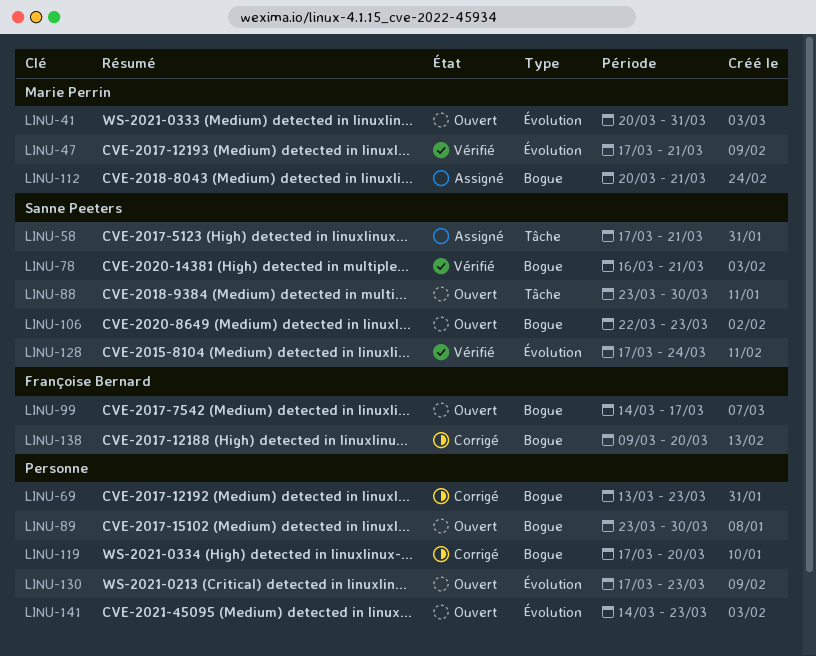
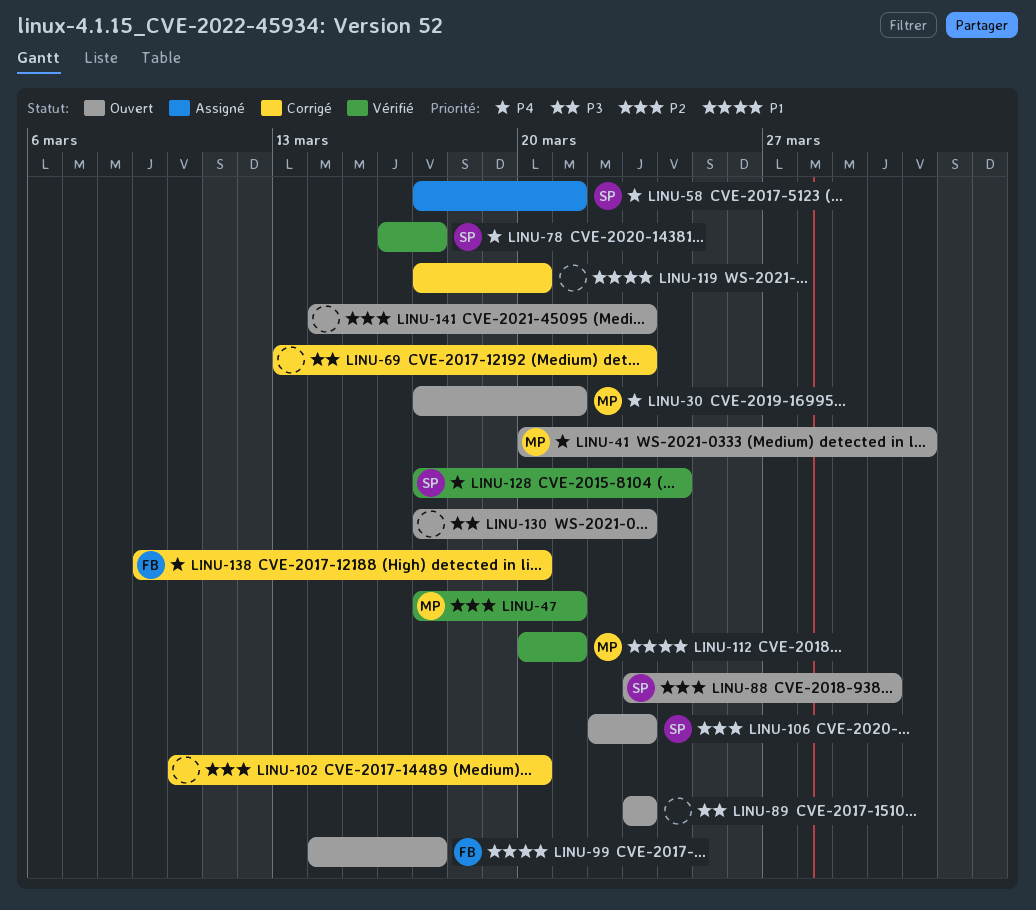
LINU-30: none -> present
LINU-78, due: Mar 21 -> Mar 17
LINU-89, due: Mar 30 -> Mar 23
LINU-102: none -> present
LINU-112, status: Assigné -> Vérifié

